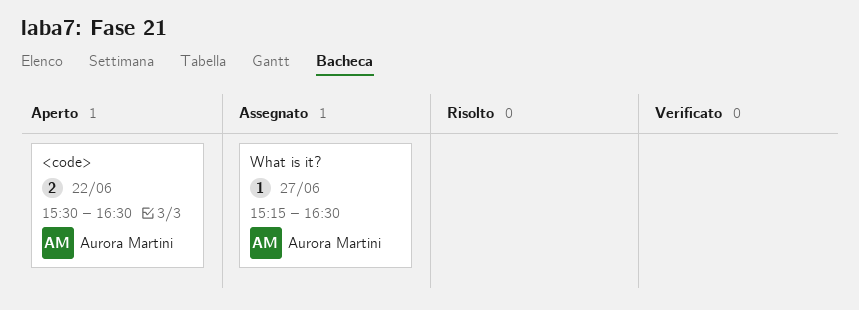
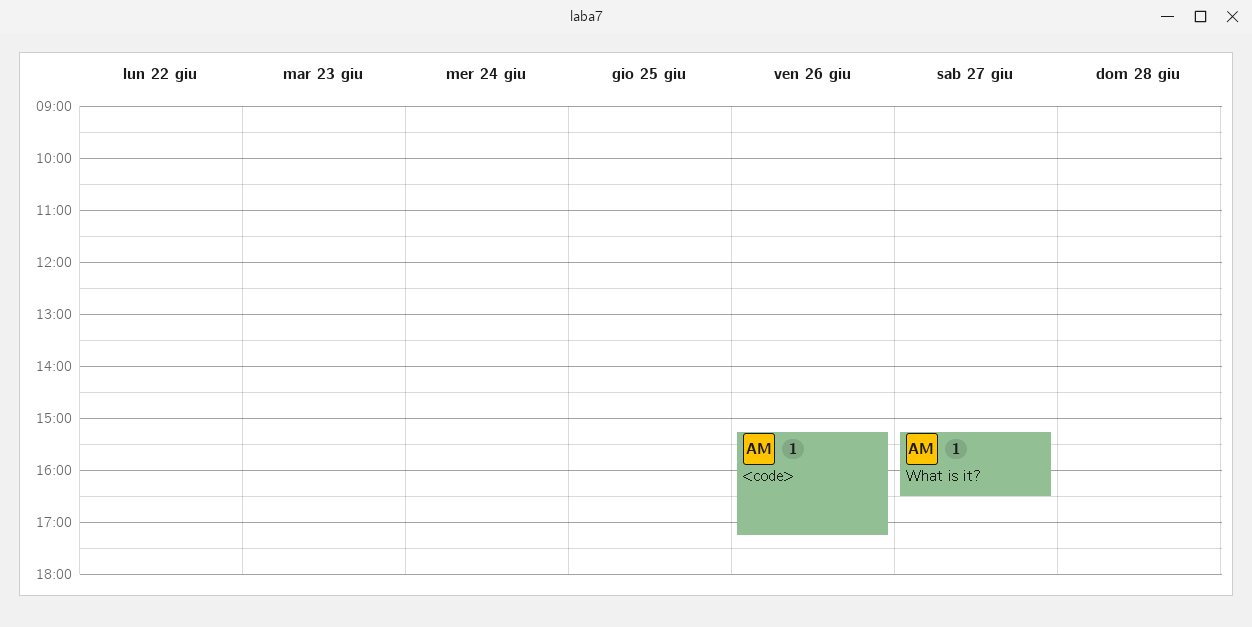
<code>, estimate: 2 -> 1
<code>, day: Jun 22 -> Jun 26
<code>, begins: 15:30 -> 15:15
<code>, ends: 16:30 -> 17:15

